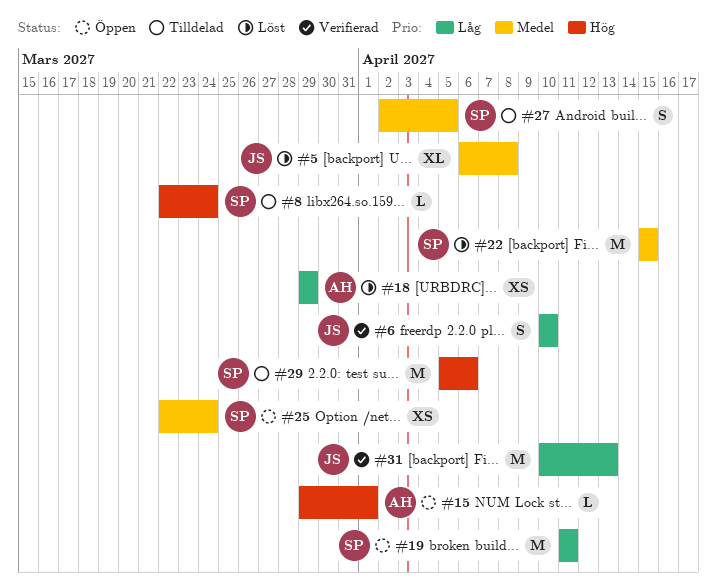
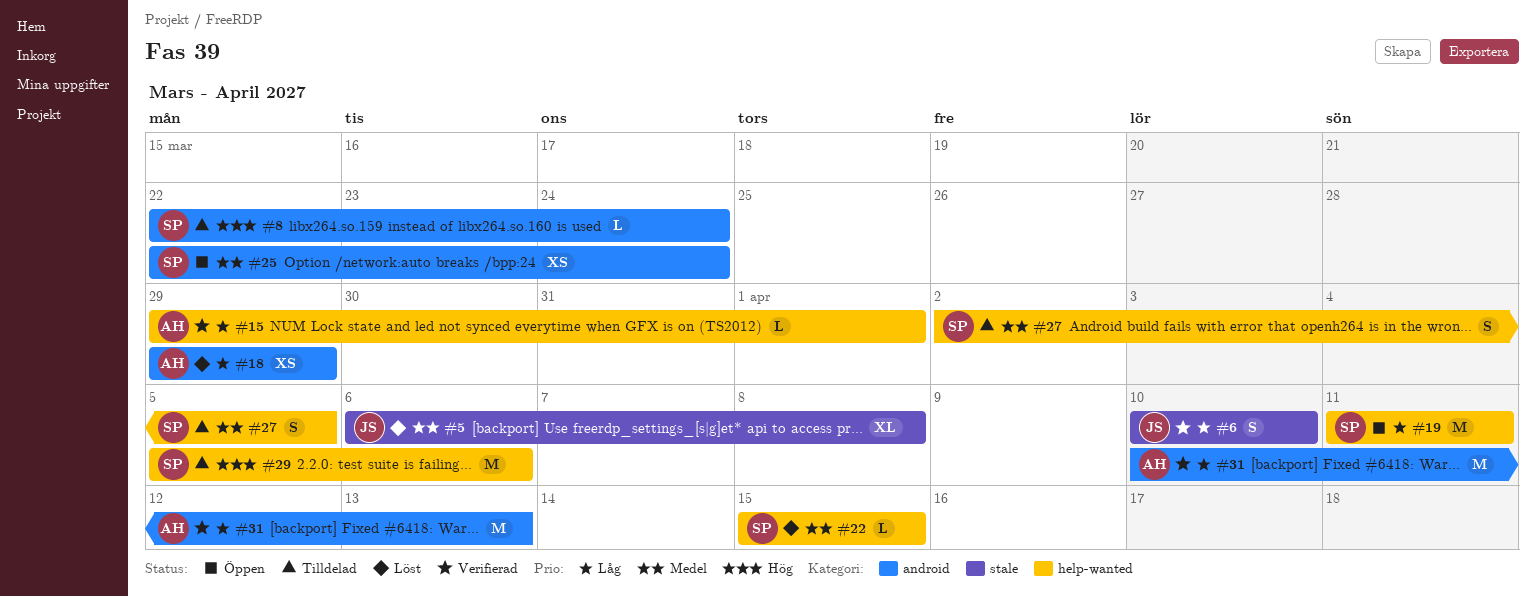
#15, status: Öppen -> Verifierad
#15, priority: Hög -> Låg
#22, estimate: M -> L
#31, owner: JS -> AH

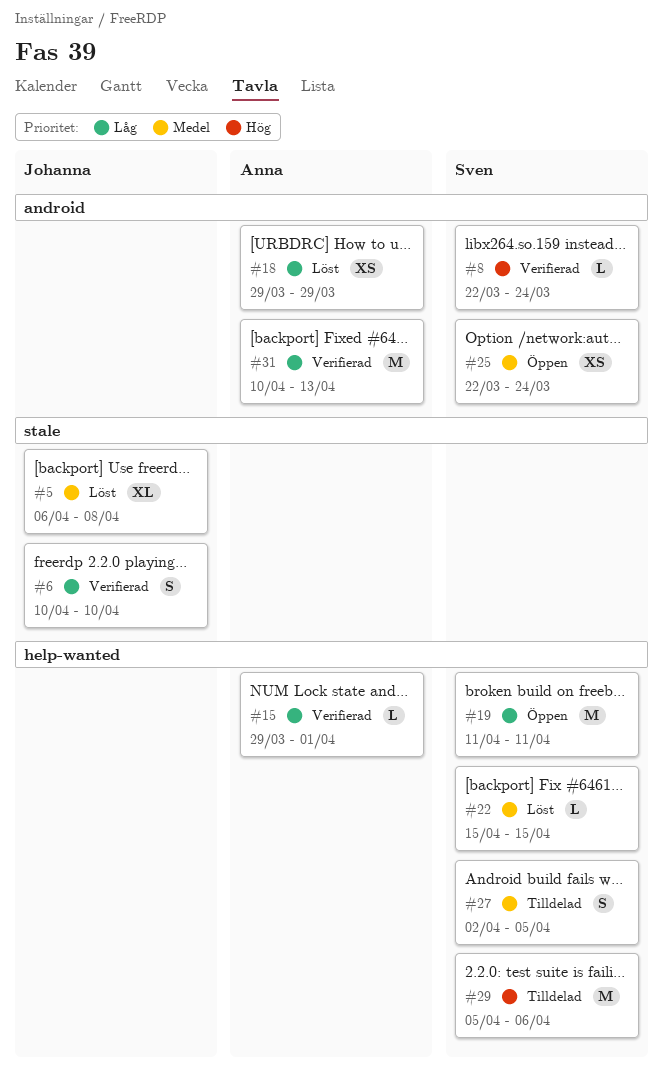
#8, status: Tilldelad -> Verifierad

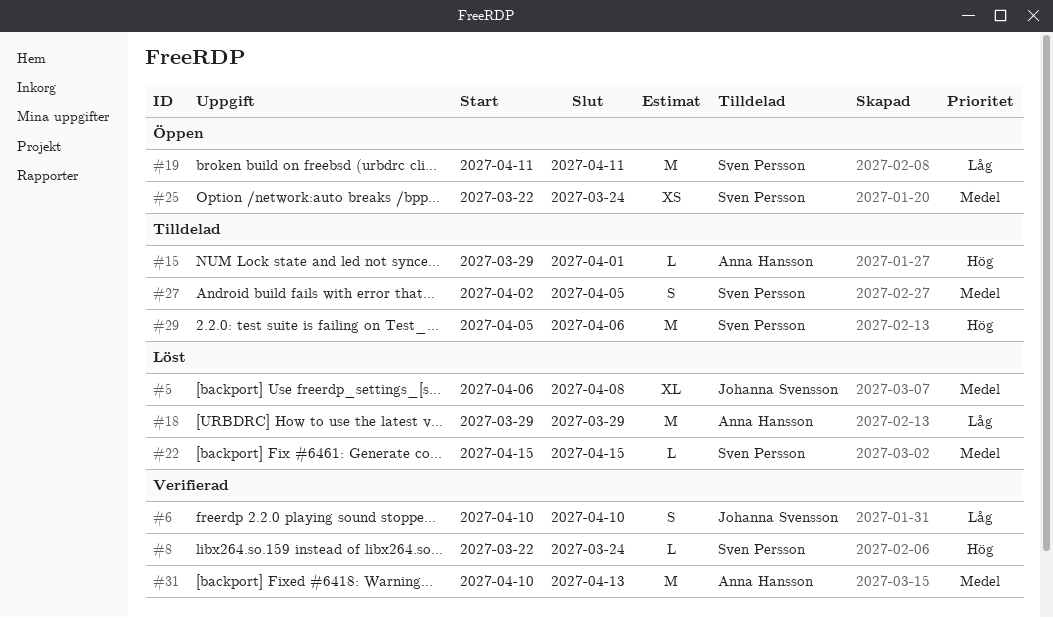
#15, status: Verifierad -> Tilldelad
#15, priority: Låg -> Hög
#18, estimate: XS -> M
#31, priority: Låg -> Medel

